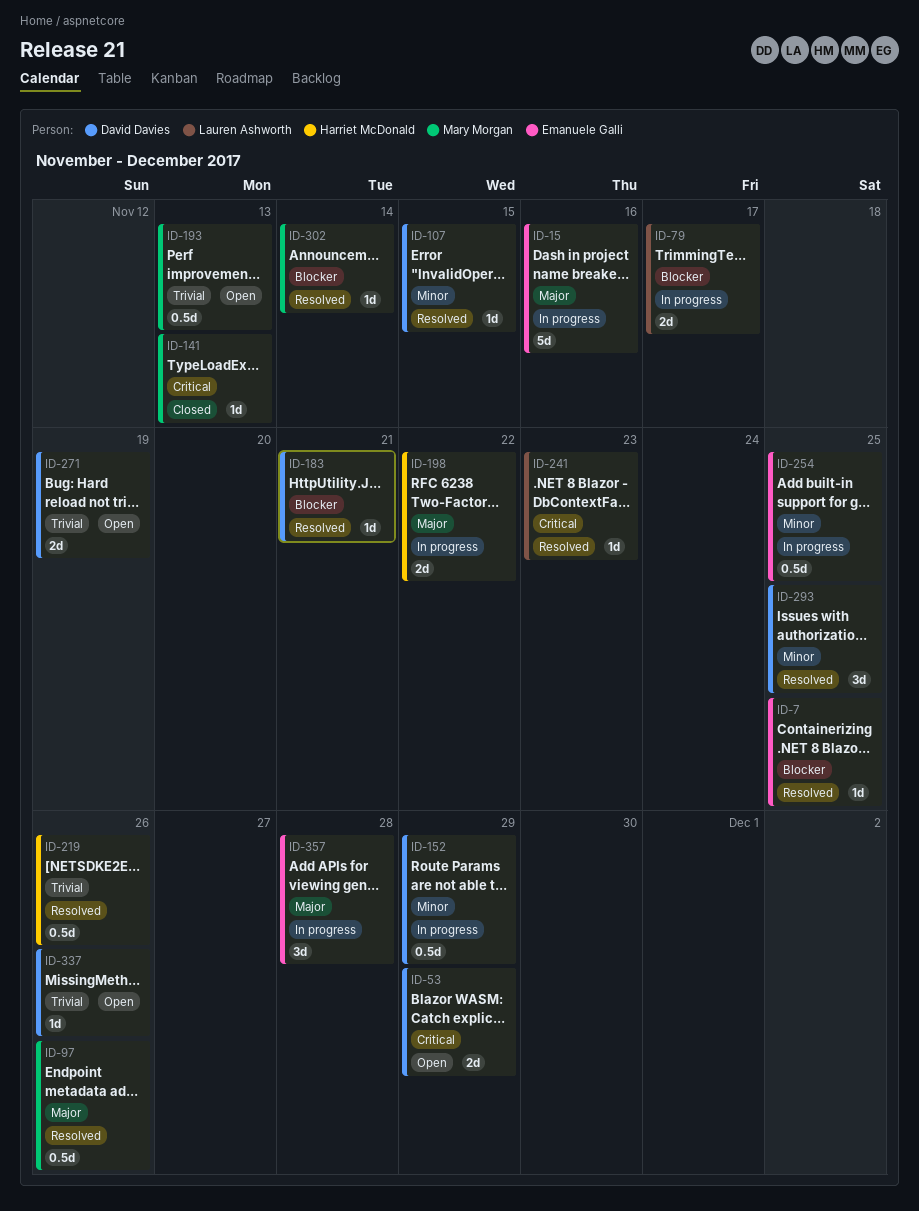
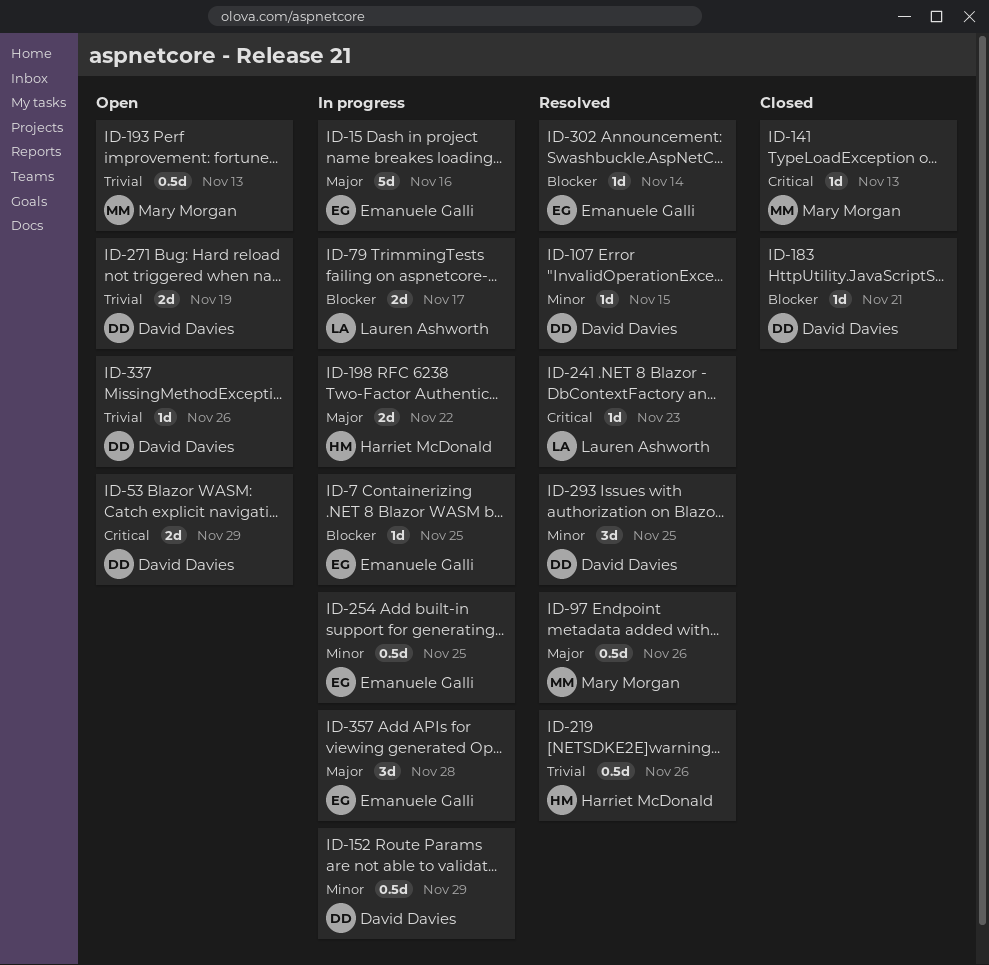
ID-7, status: Resolved -> In progress
ID-183, status: Resolved -> Closed
ID-302, owner: Mary Morgan -> Emanuele Galli

